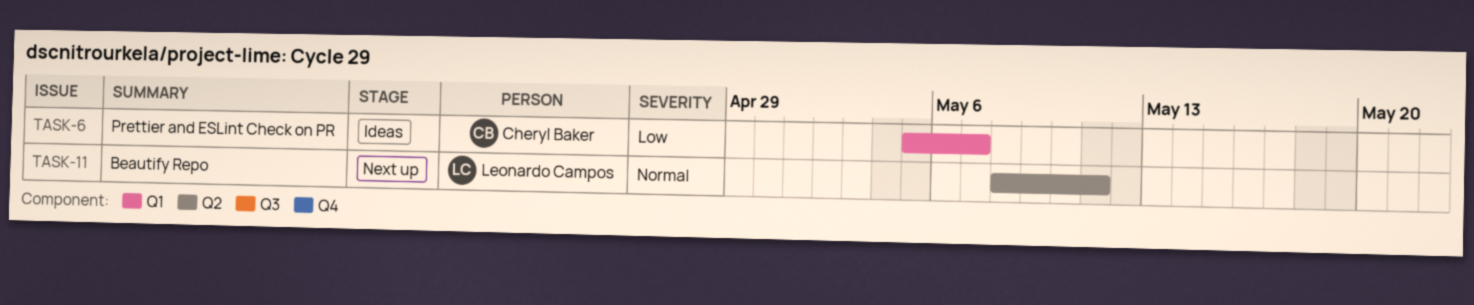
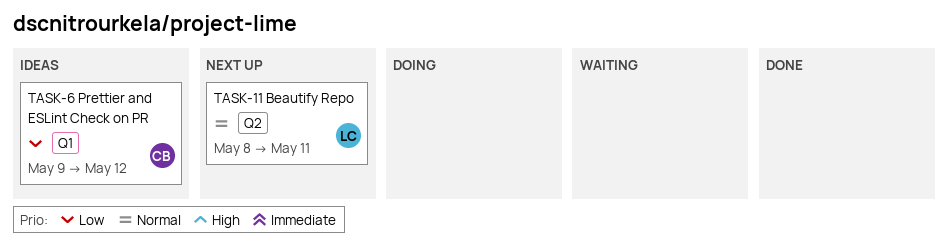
TASK-6, start: May 5 -> May 9
TASK-6, due: May 7 -> May 12

